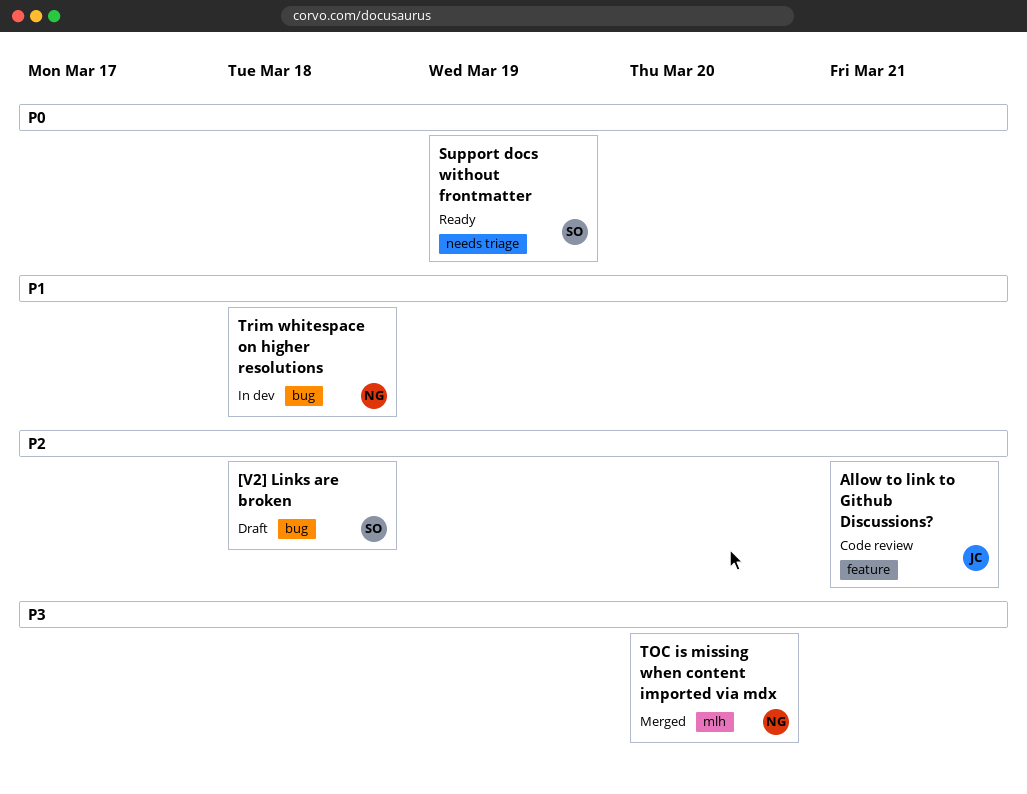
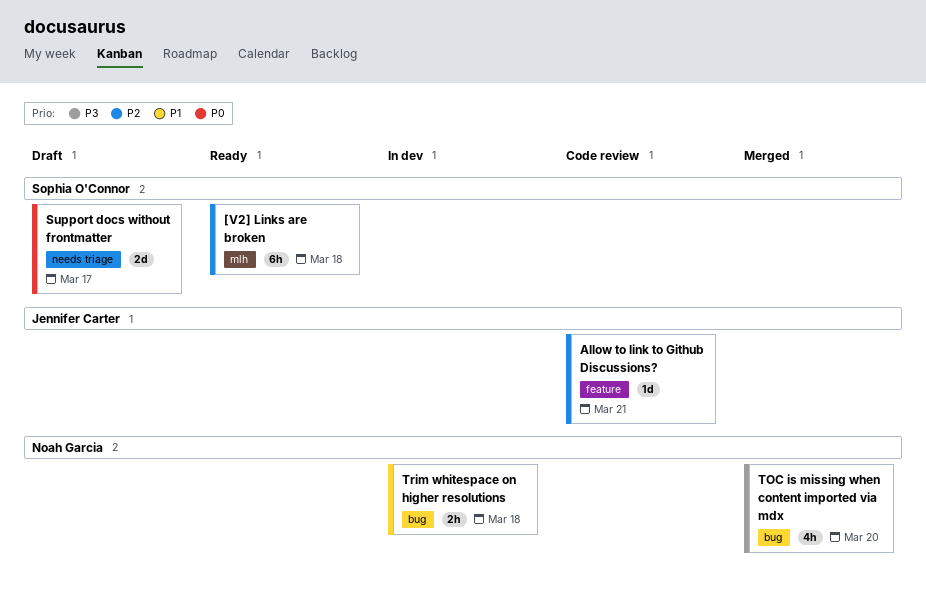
[V2] Links are broken, status: Draft -> Ready
[V2] Links are broken, label: bug -> mlh
Support docs without frontmatter, status: Ready -> Draft
Support docs without frontmatter, due: Mar 19 -> Mar 17
TOC is missing when content imported via mdx, label: mlh -> bug

